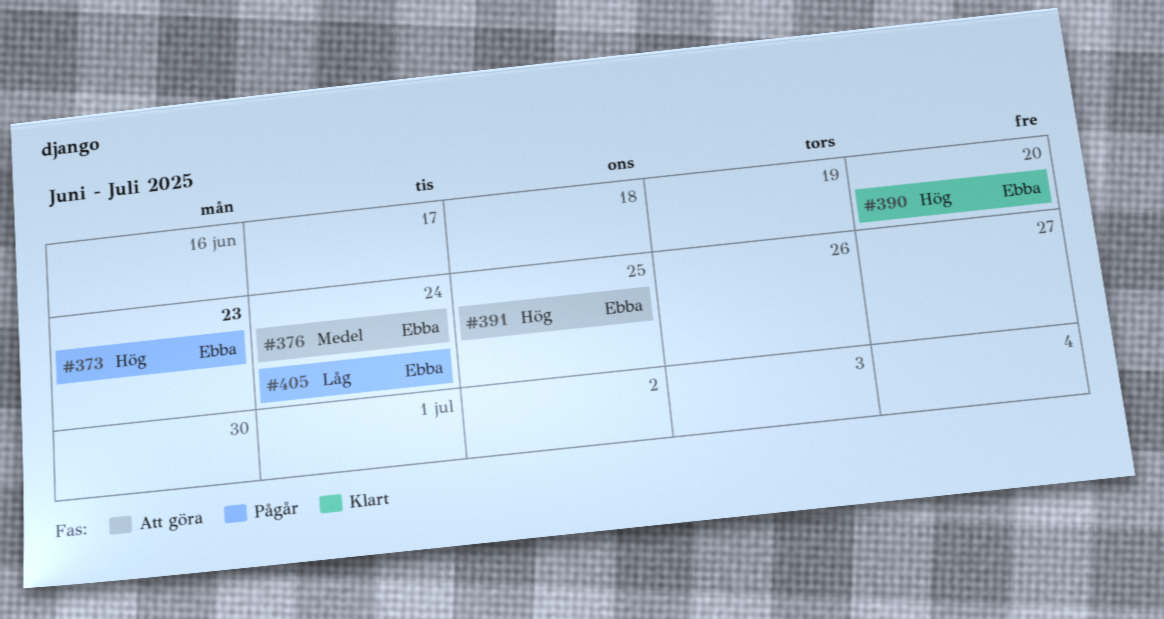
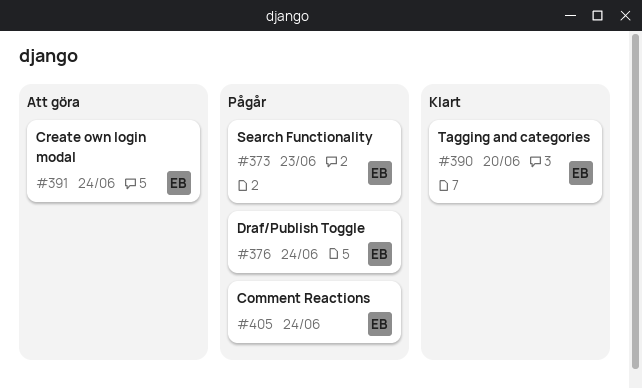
#376, status: Att göra -> Pågår
#391, due: Jun 25 -> Jun 24

